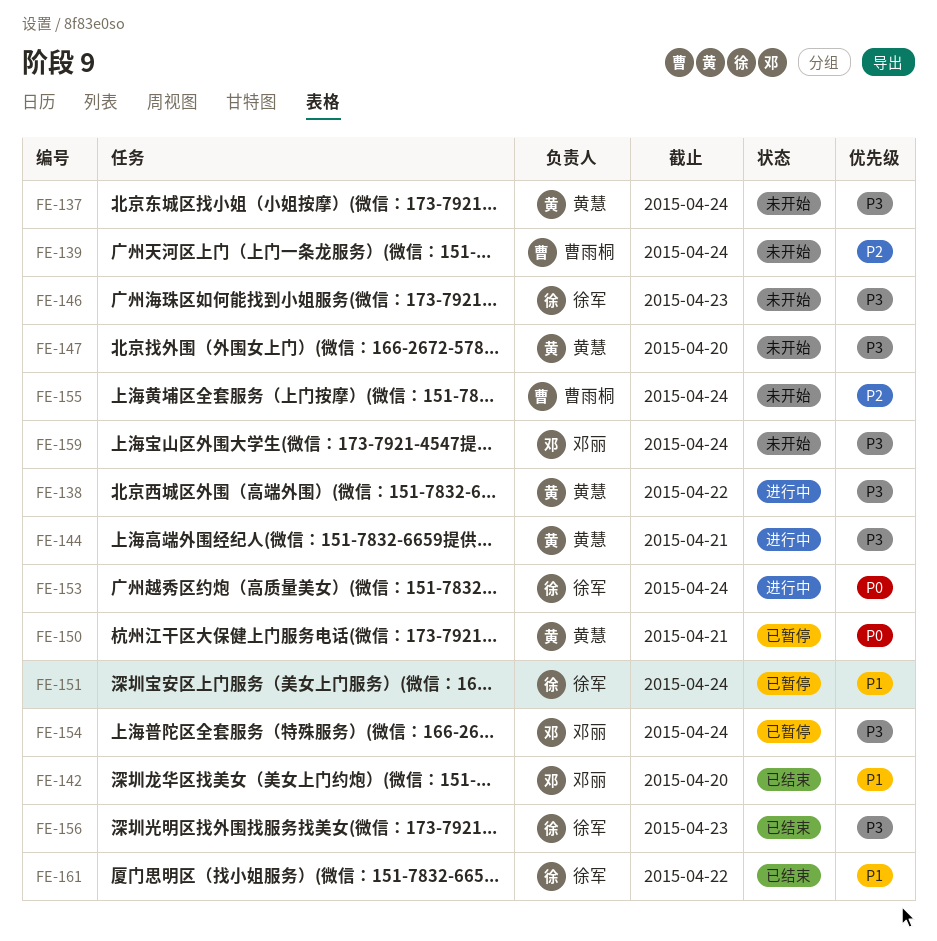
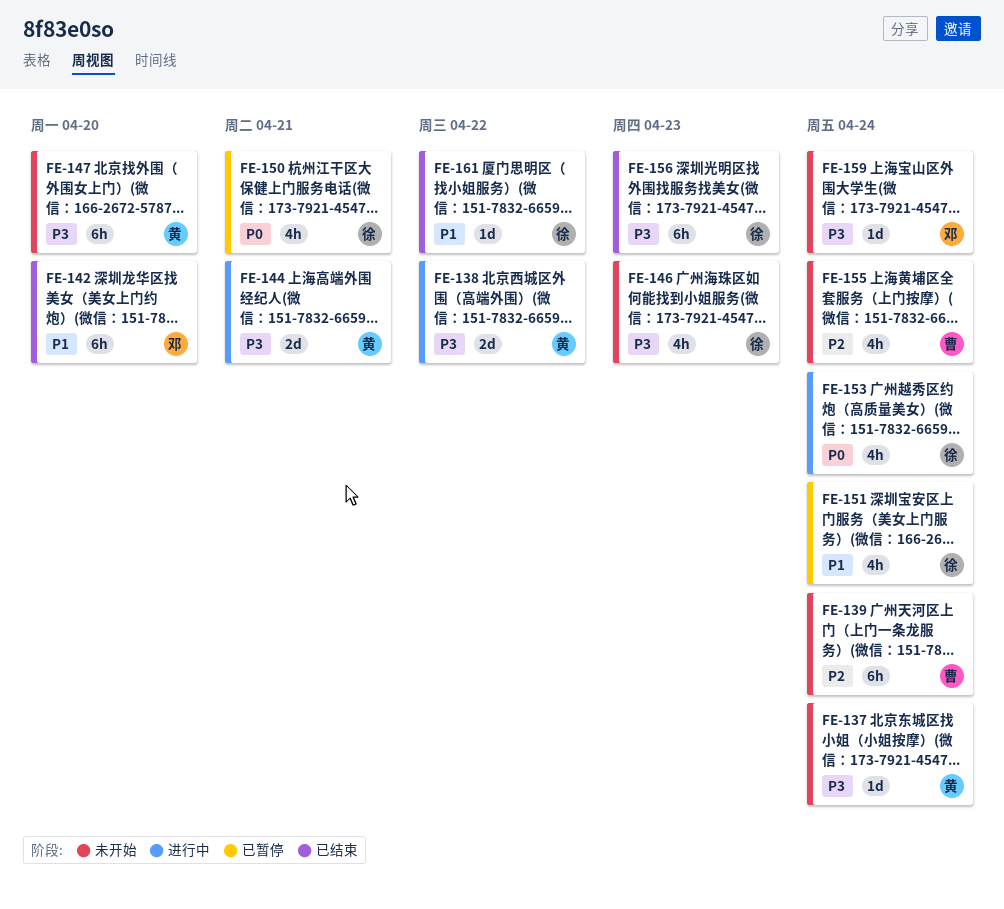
FE-150, owner: 黄慧 -> 徐军
FE-154: present -> none

